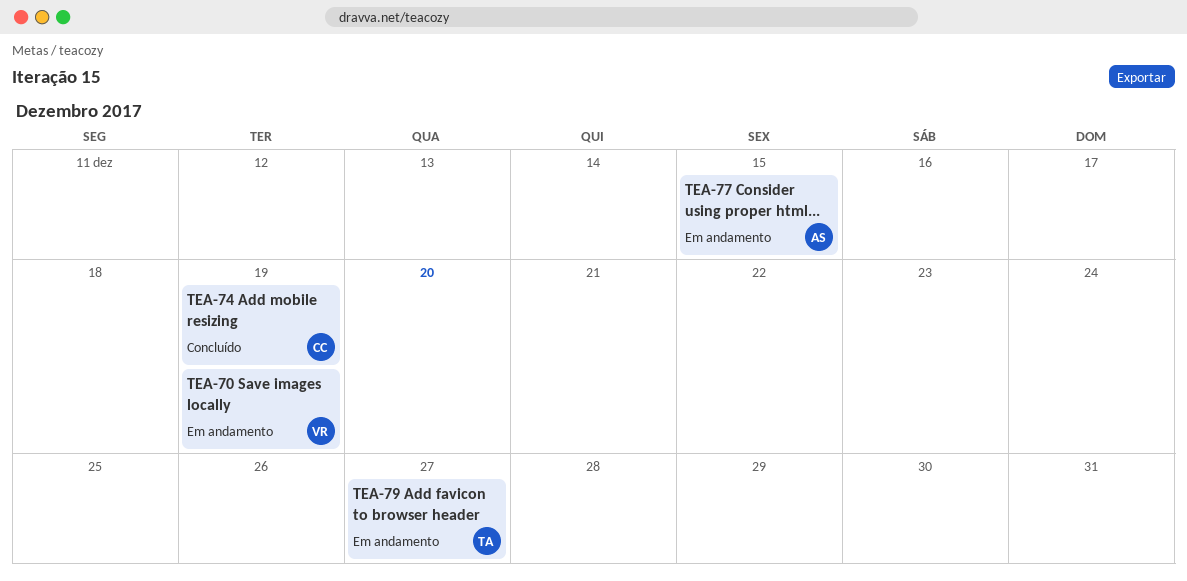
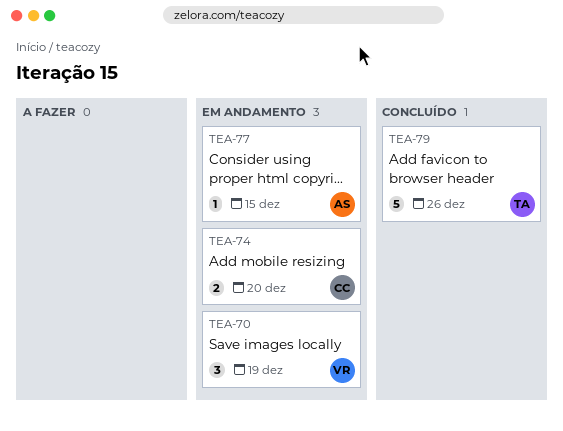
TEA-74, status: Concluído -> Em andamento
TEA-74, due: Dec 19 -> Dec 20
TEA-79, status: Em andamento -> Concluído
TEA-79, due: Dec 27 -> Dec 26

